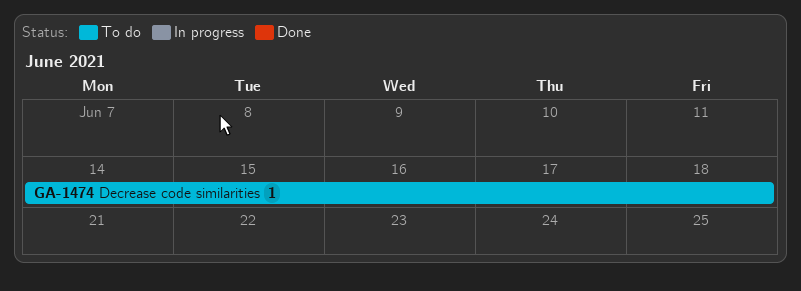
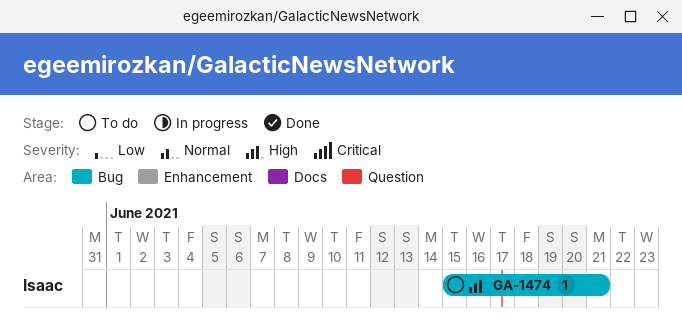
GA-1474, start: Jun 14 -> Jun 15
GA-1474, due: Jun 18 -> Jun 21

